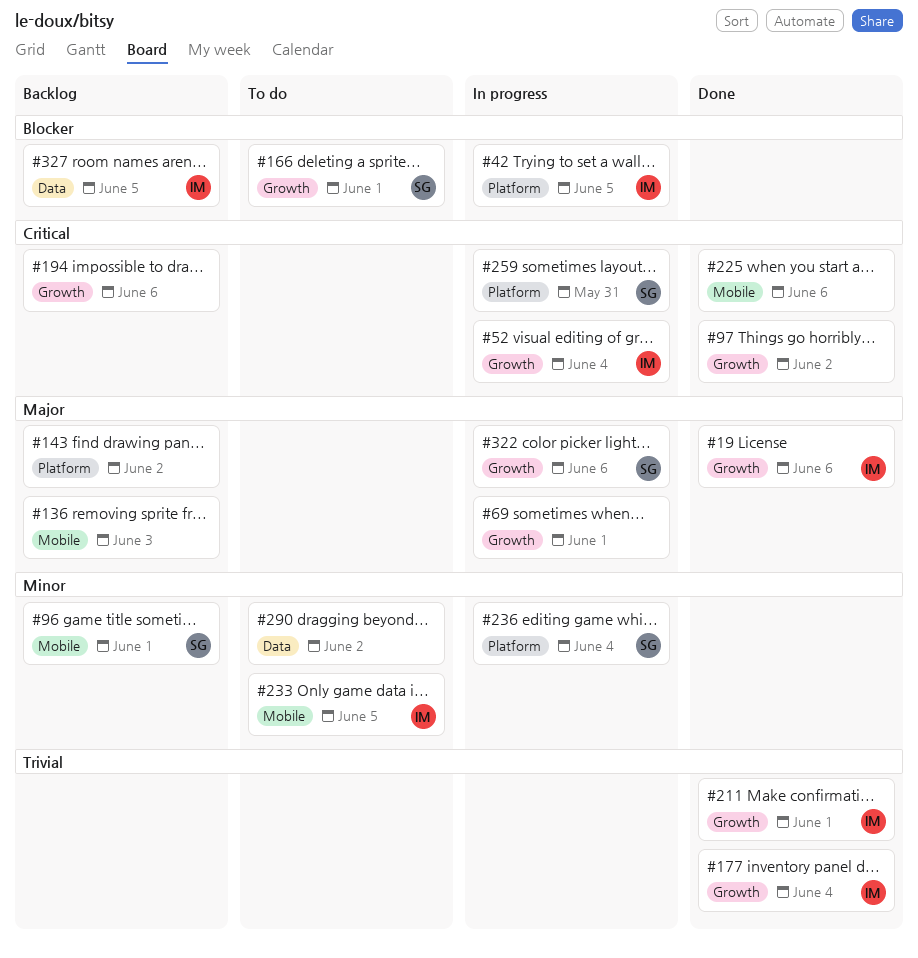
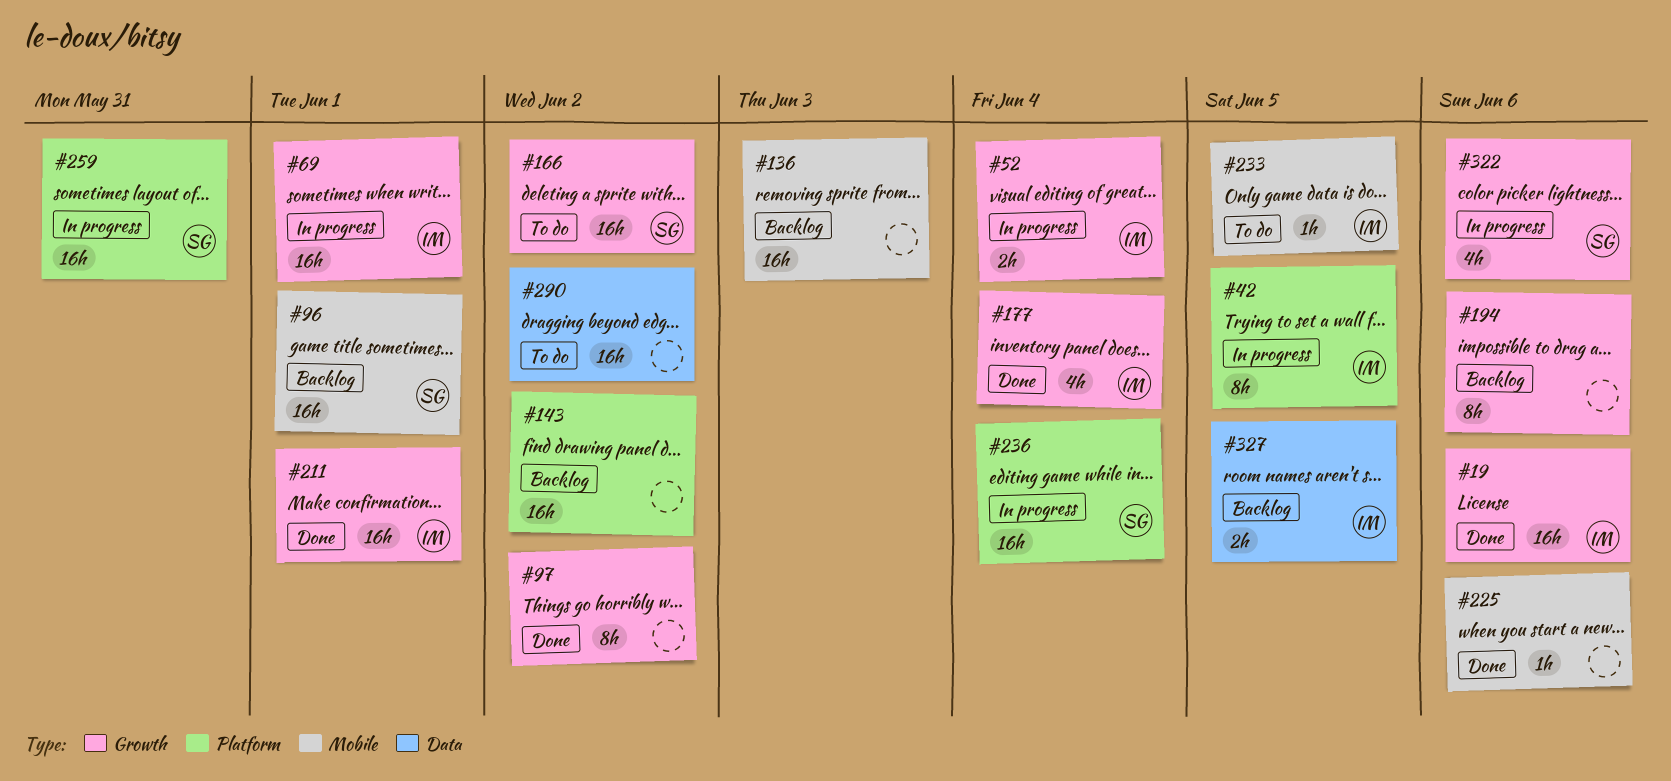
#69, owner: none -> IM
#166, due: Jun 1 -> Jun 2

